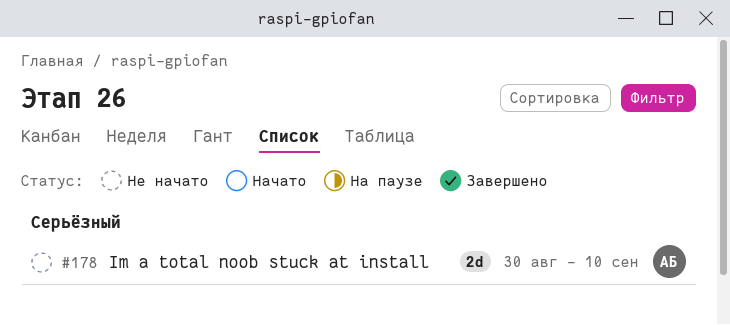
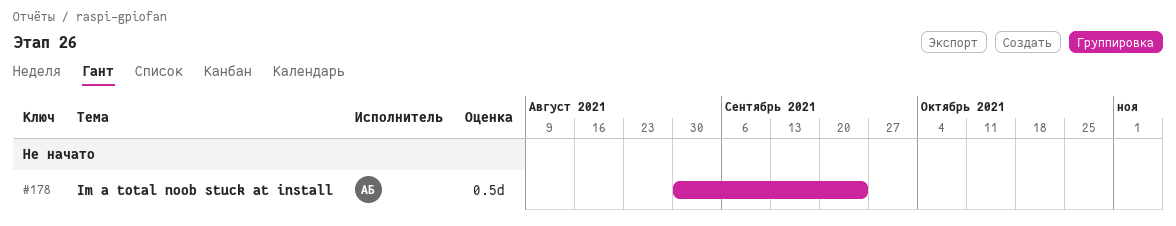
#178, estimate: 2d -> 0.5d
#178, due: Sep 10 -> Sep 24

